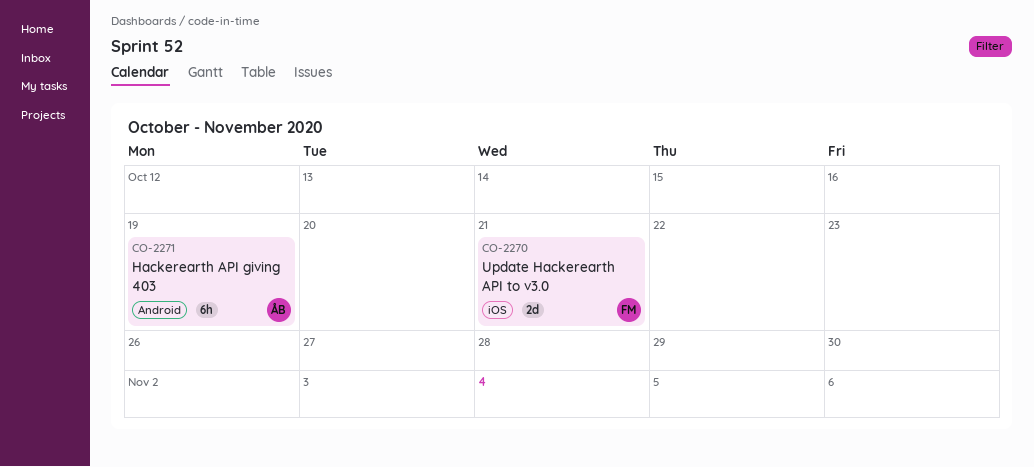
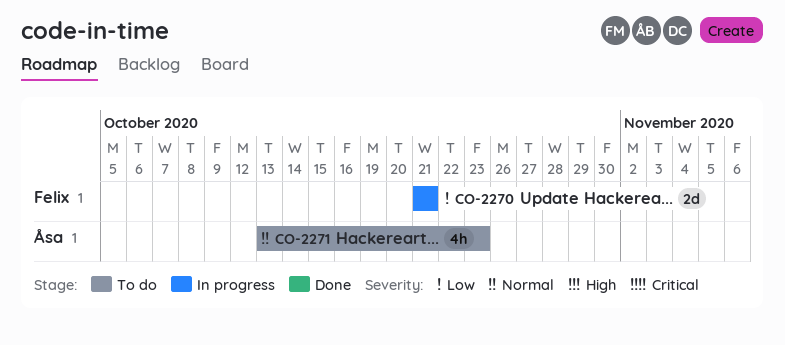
CO-2271, estimate: 6h -> 4h
CO-2271, due: Oct 19 -> Oct 23

